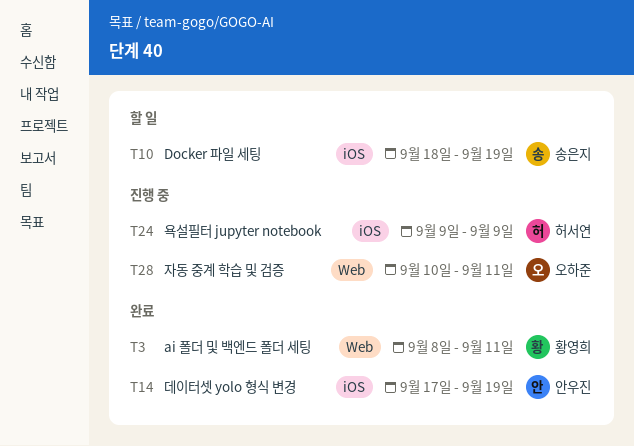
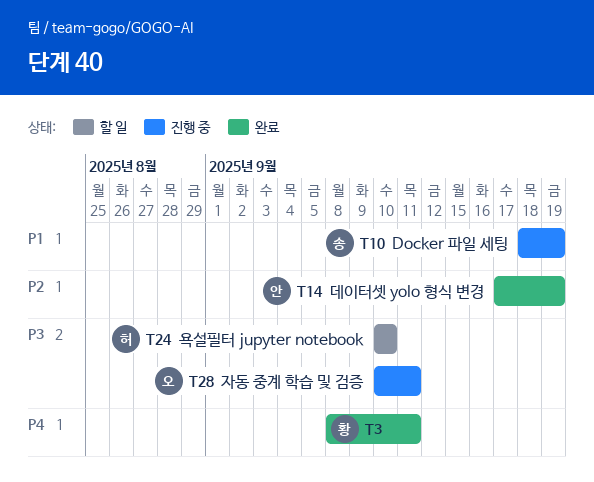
T10, status: 할 일 -> 진행 중
T24, status: 진행 중 -> 할 일
T24, start: Sep 9 -> Sep 10
T24, due: Sep 9 -> Sep 10

